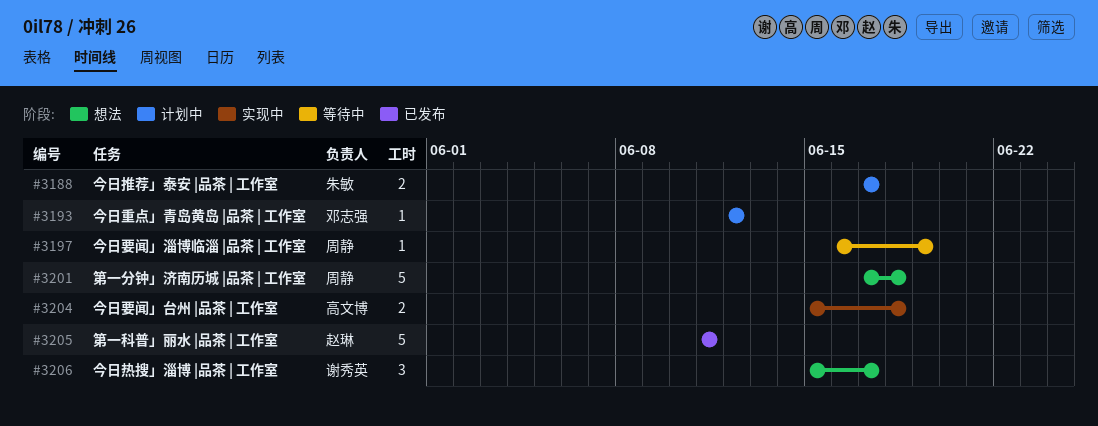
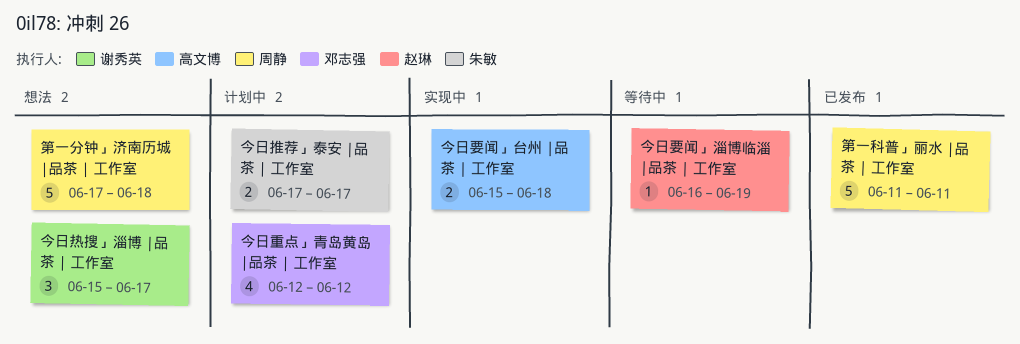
今日要闻」淄博临淄 |品茶 | 工作室, owner: 周静 -> 赵琳
今日重点」青岛黄岛 |品茶 | 工作室, estimate: 1 -> 4
第一科普」丽水 |品茶 | 工作室, owner: 赵琳 -> 周静

